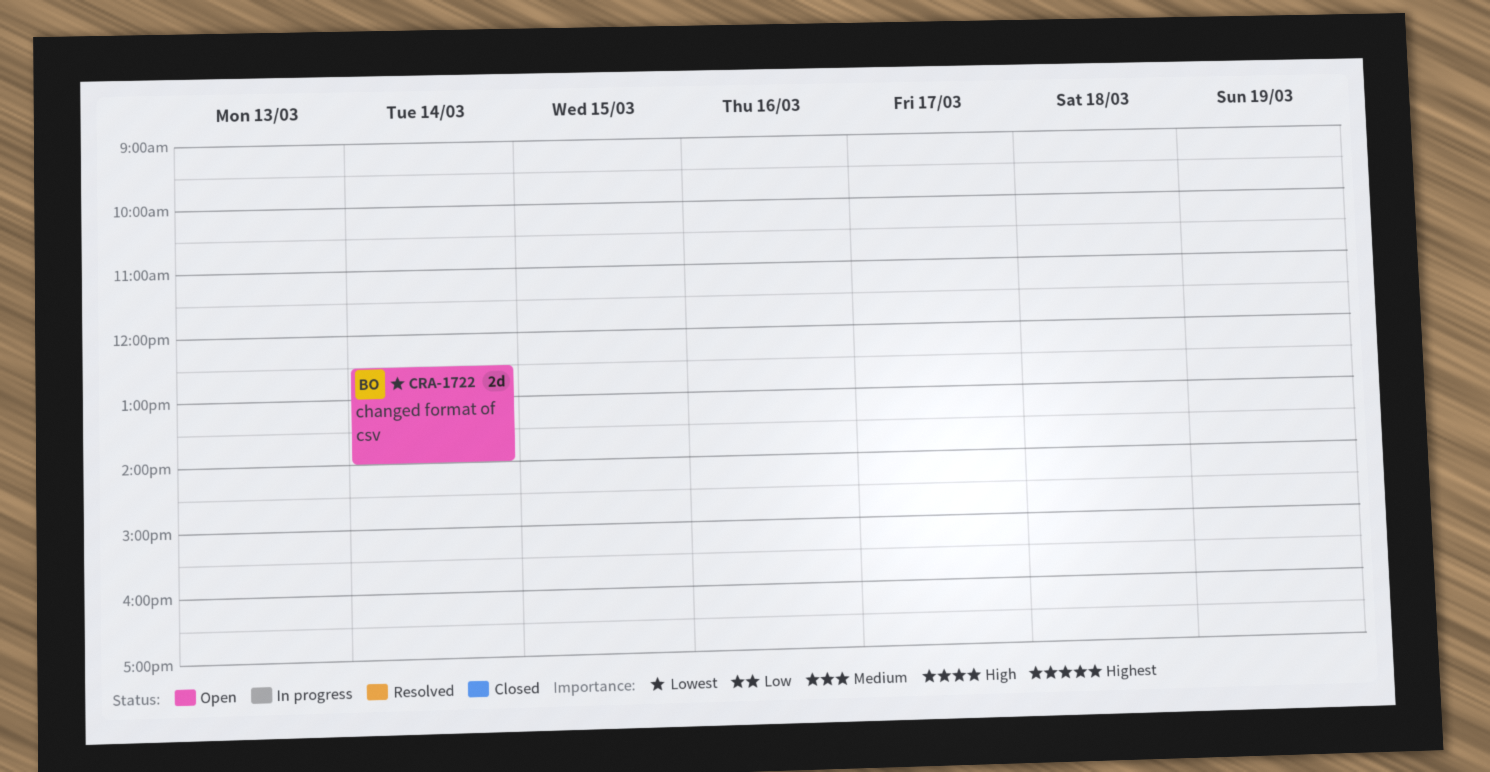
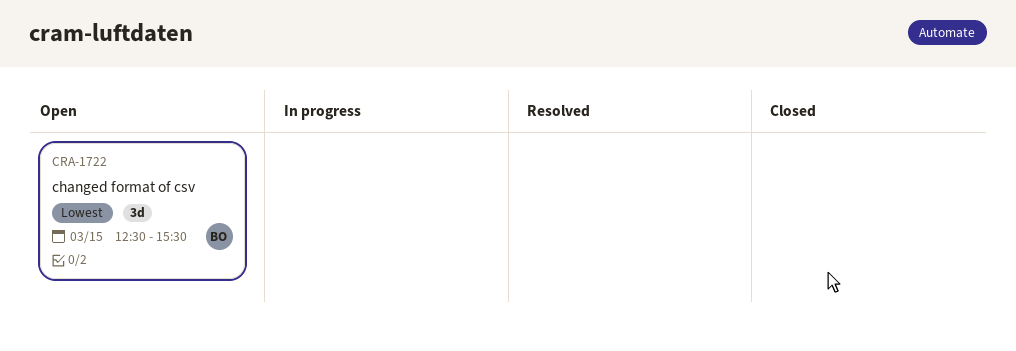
CRA-1722, estimate: 2d -> 3d
CRA-1722, day: Mar 14 -> Mar 15
CRA-1722, ends: 14:00 -> 15:30

